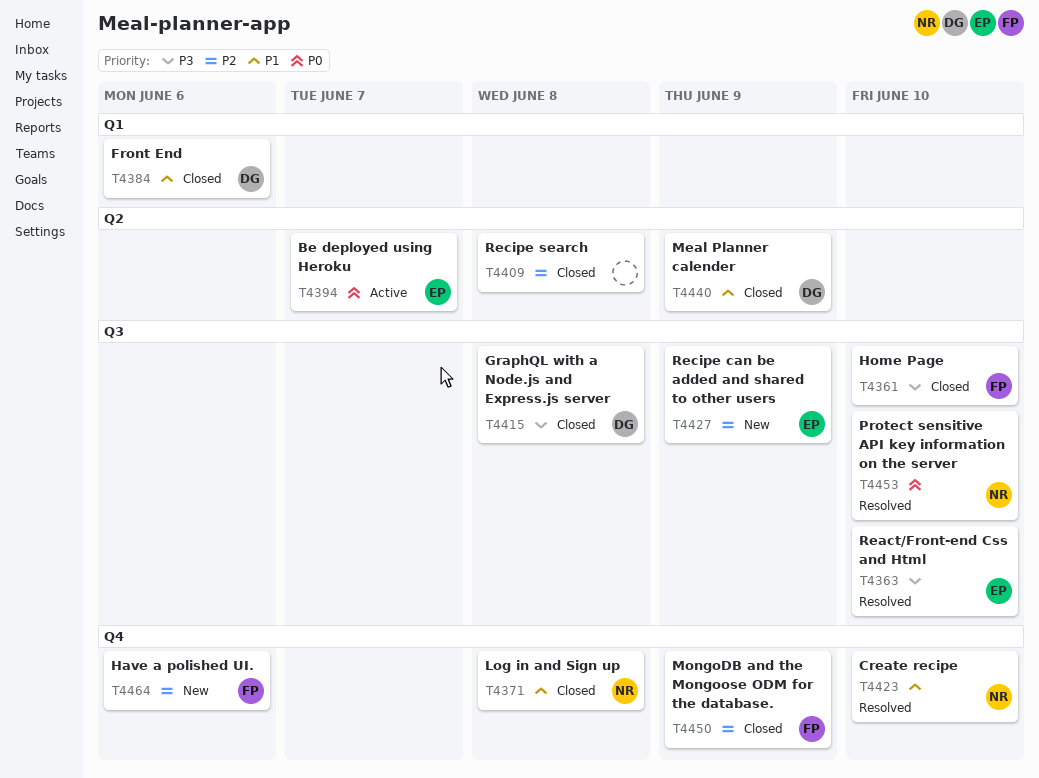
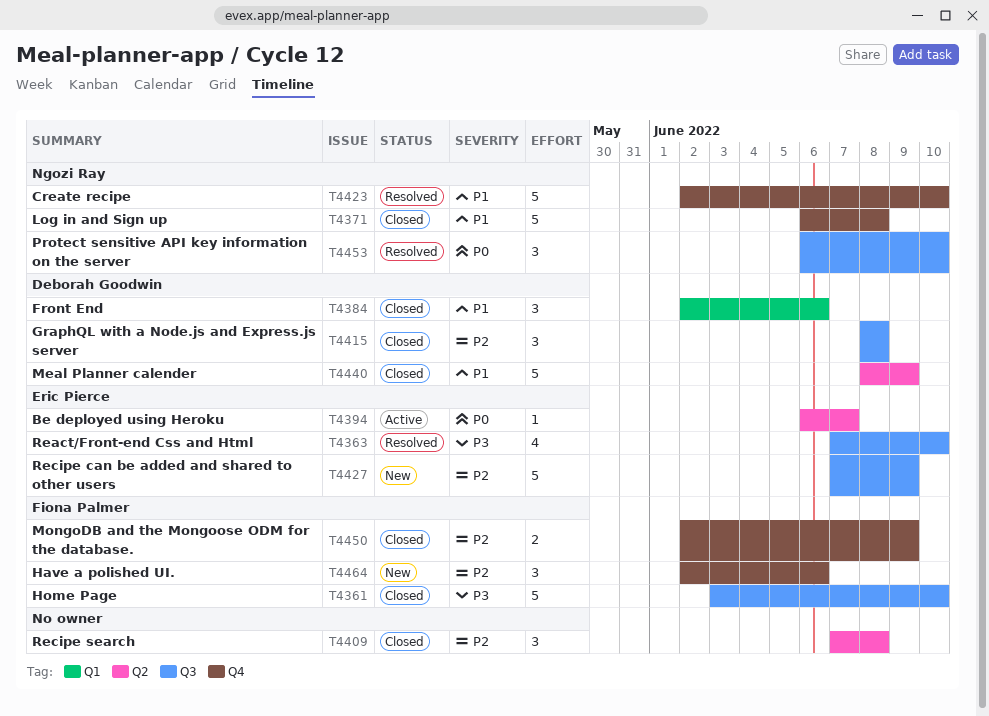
T4415, priority: P3 -> P2

